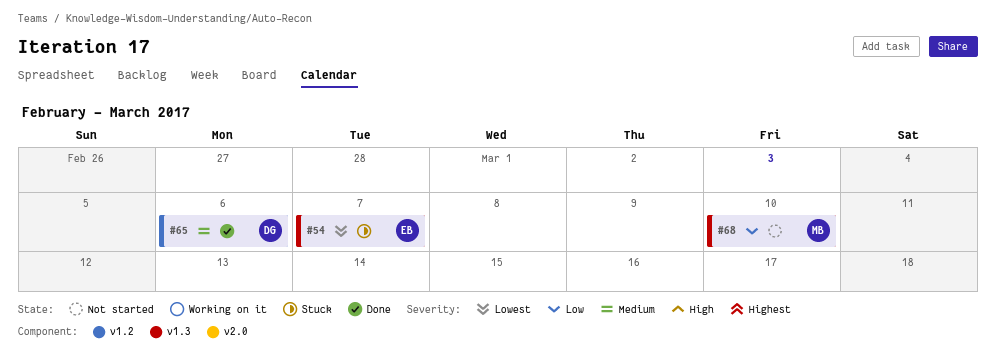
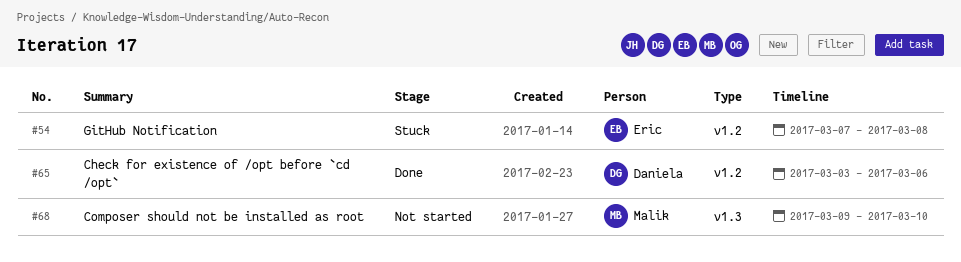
#54, label: v1.3 -> v1.2
#54, due: Mar 7 -> Mar 8

